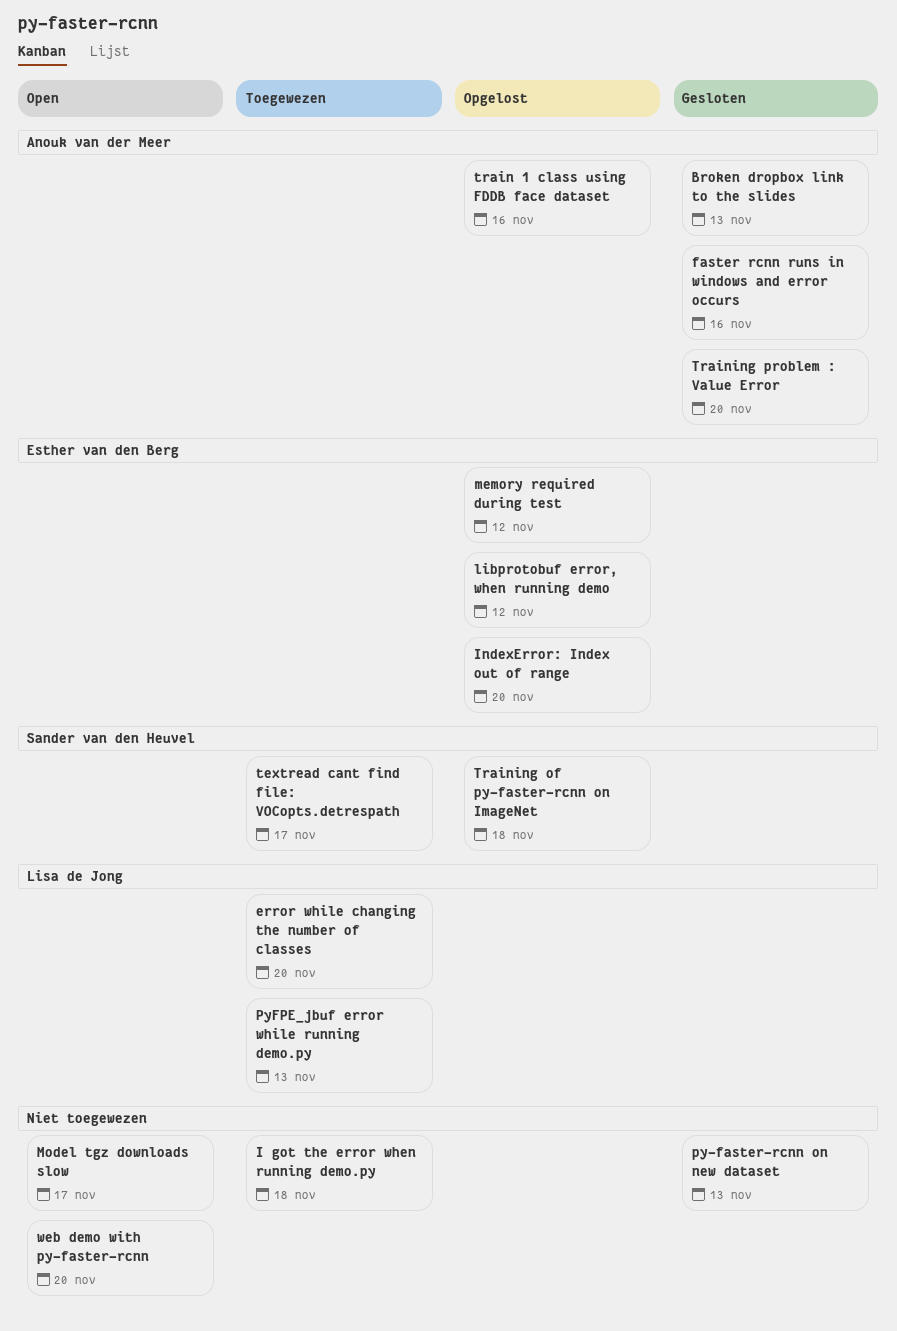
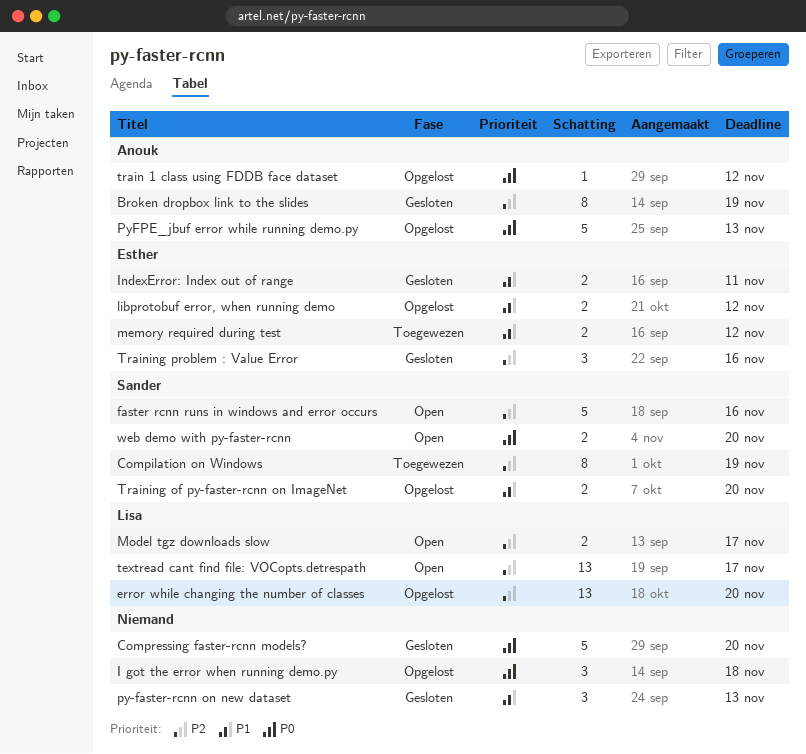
Broken dropbox link to the slides, due: Nov 13 -> Nov 19
Compilation on Windows: none -> present
Compressing faster-rcnn models?: none -> present
error while changing the number of classes, status: Toegewezen -> Opgelost
faster rcnn runs in windows and error occurs, status: Gesloten -> Open
faster rcnn runs in windows and error occurs, owner: Anouk van der Meer -> Sander van den Heuvel
I got the error when running demo.py, status: Toegewezen -> Opgelost
IndexError: Index out of range, status: Opgelost -> Gesloten
IndexError: Index out of range, due: Nov 20 -> Nov 11
memory required during test, status: Opgelost -> Toegewezen
Model tgz downloads slow, owner: none -> Lisa de Jong
PyFPE_jbuf error while running demo.py, status: Toegewezen -> Opgelost
PyFPE_jbuf error while running demo.py, owner: Lisa de Jong -> Anouk van der Meer
textread cant find file: VOCopts.detrespath, status: Toegewezen -> Open
textread cant find file: VOCopts.detrespath, owner: Sander van den Heuvel -> Lisa de Jong
train 1 class using FDDB face dataset, due: Nov 16 -> Nov 12
Training of py-faster-rcnn on ImageNet, due: Nov 18 -> Nov 20
Training problem : Value Error, owner: Anouk van der Meer -> Esther van den Berg
Training problem : Value Error, due: Nov 20 -> Nov 16
web demo with py-faster-rcnn, owner: none -> Sander van den Heuvel

